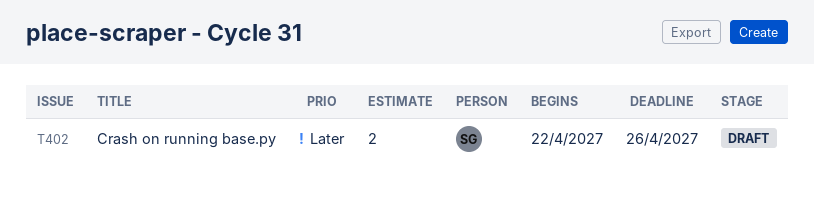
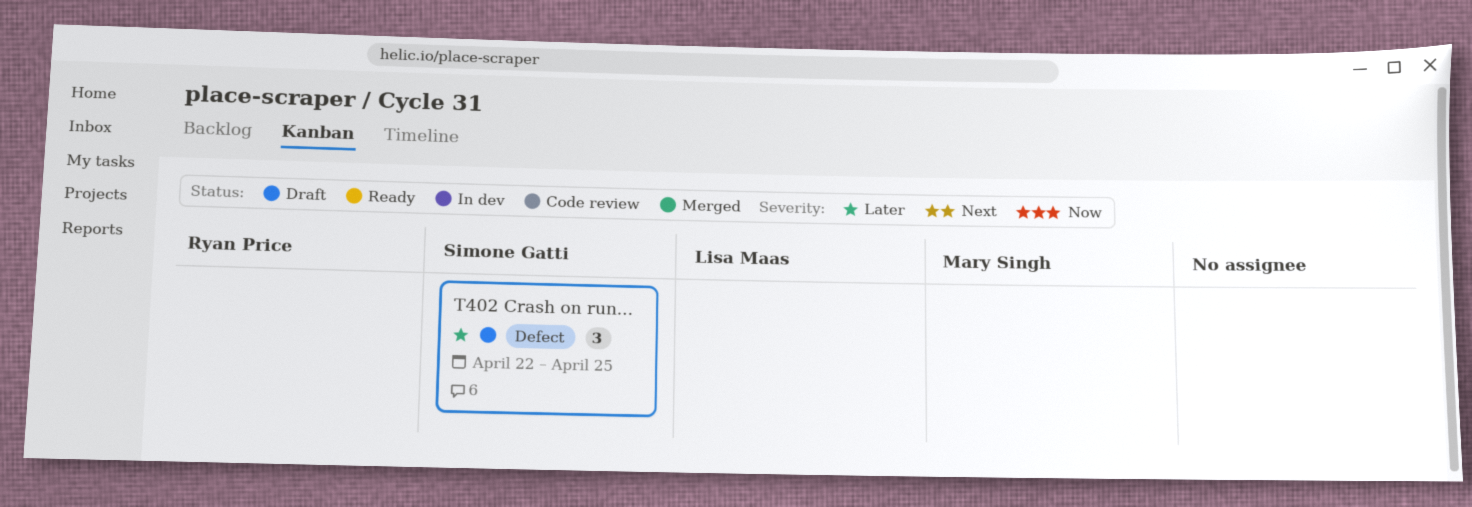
T402, estimate: 2 -> 3
T402, due: Apr 26 -> Apr 25

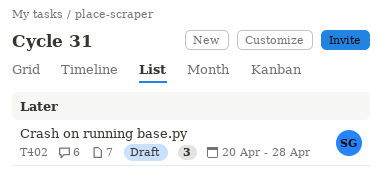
T402, start: Apr 22 -> Apr 20
T402, due: Apr 25 -> Apr 28

